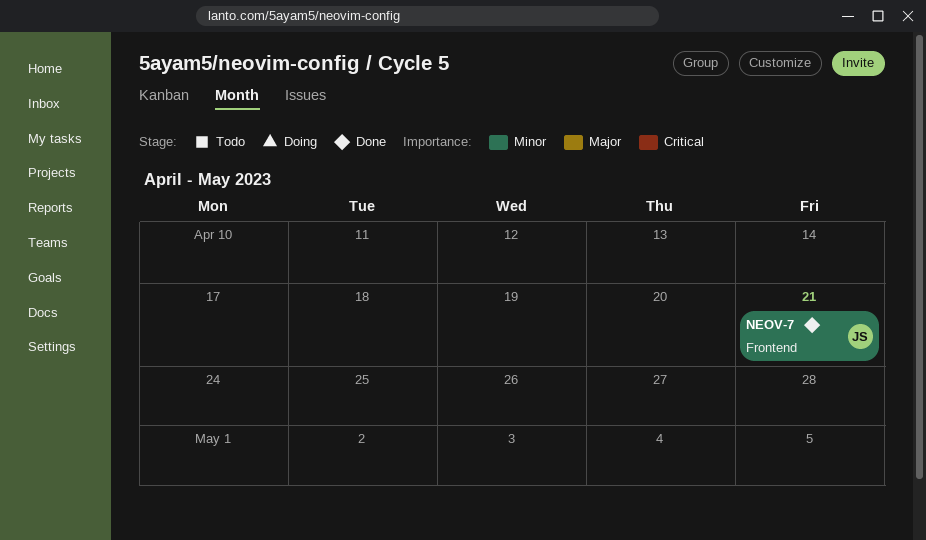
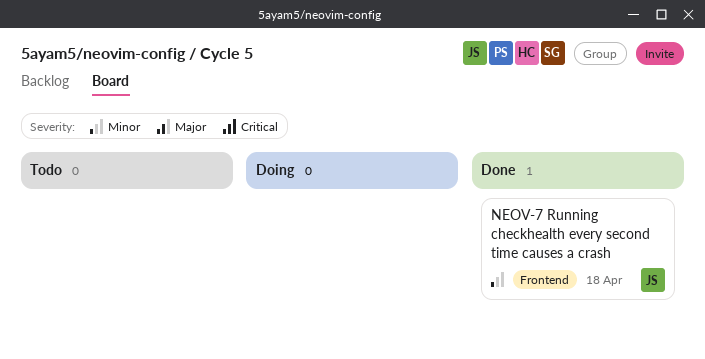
NEOV-7, due: Apr 21 -> Apr 18

